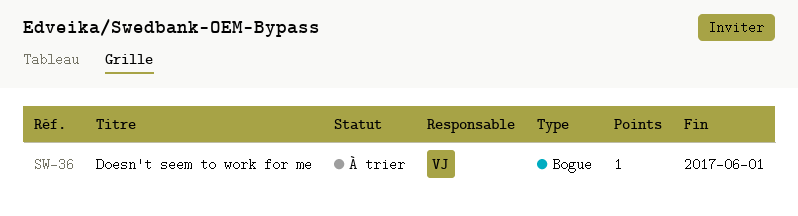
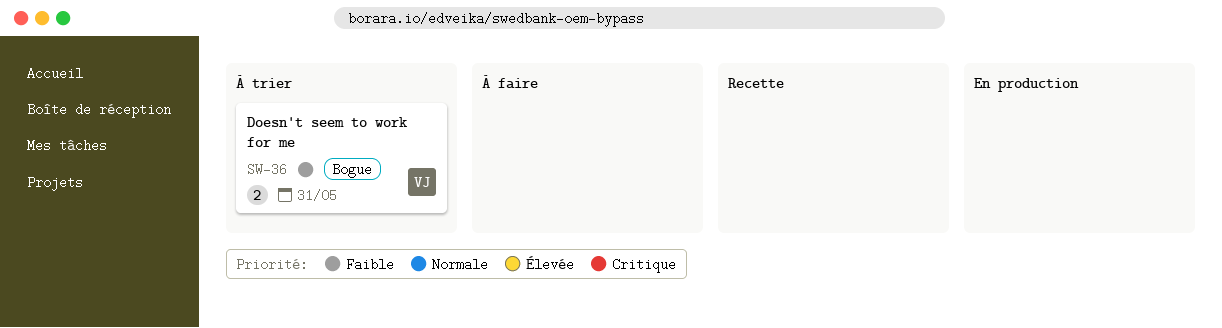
SW-36, estimate: 1 -> 2
SW-36, due: Jun 1 -> May 31

